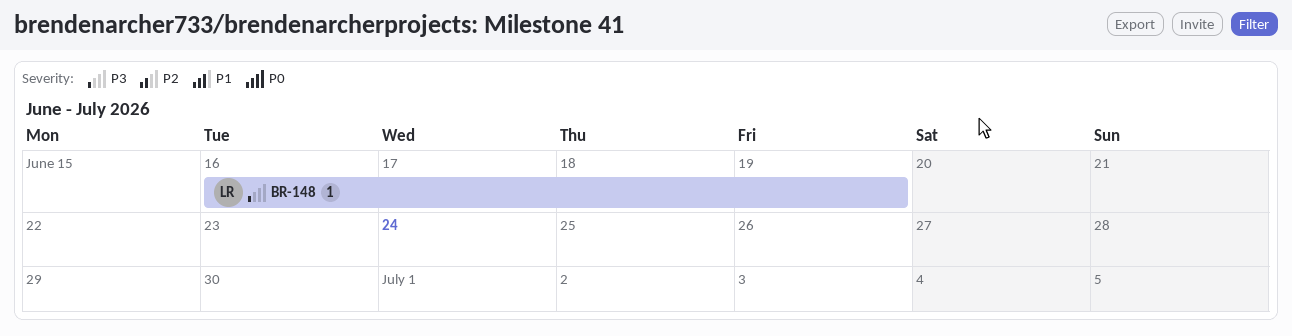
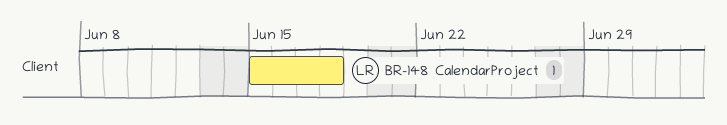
BR-148, start: Jun 16 -> Jun 15
BR-148, due: Jun 19 -> Jun 18

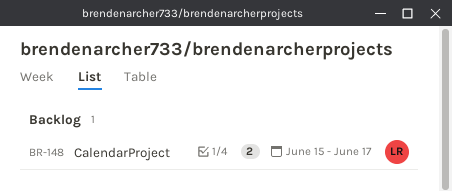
BR-148, estimate: 1 -> 2
BR-148, due: Jun 18 -> Jun 17

